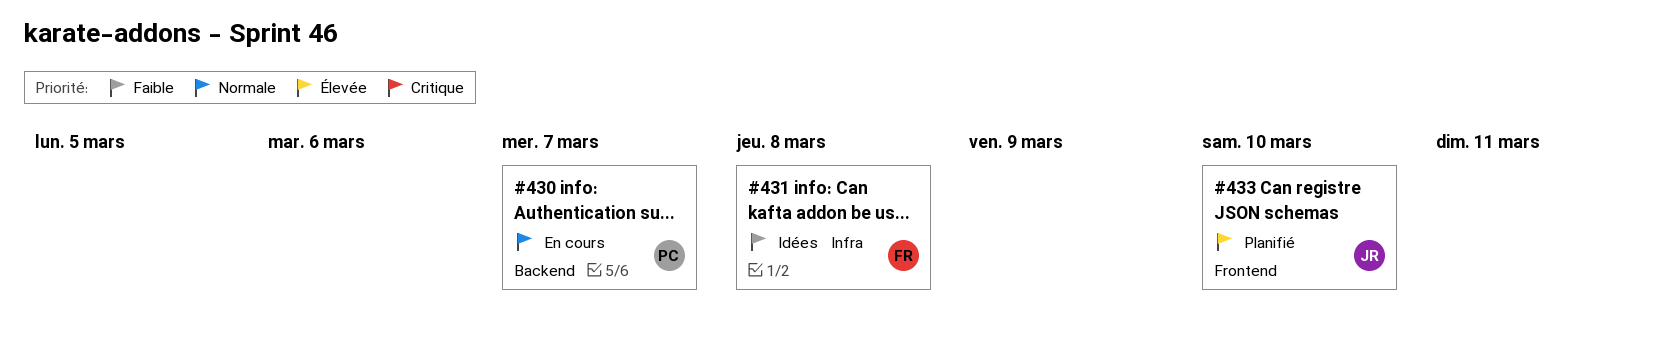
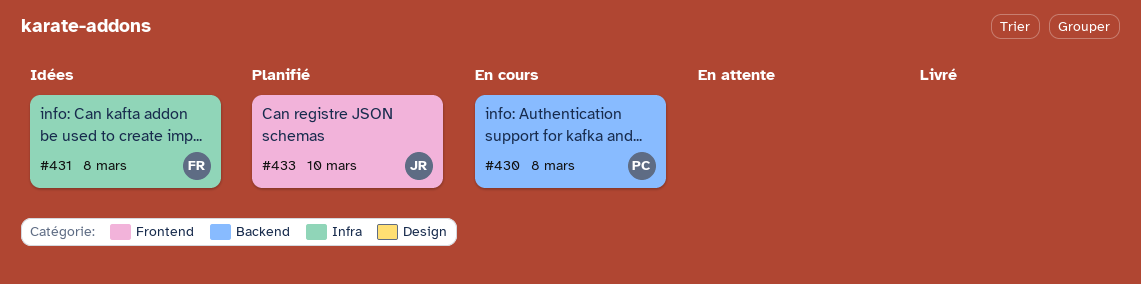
#430, due: Mar 7 -> Mar 8

